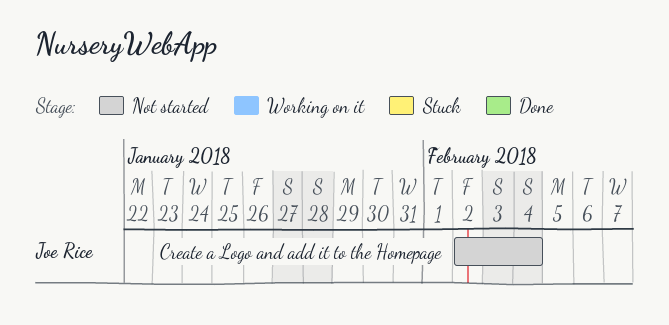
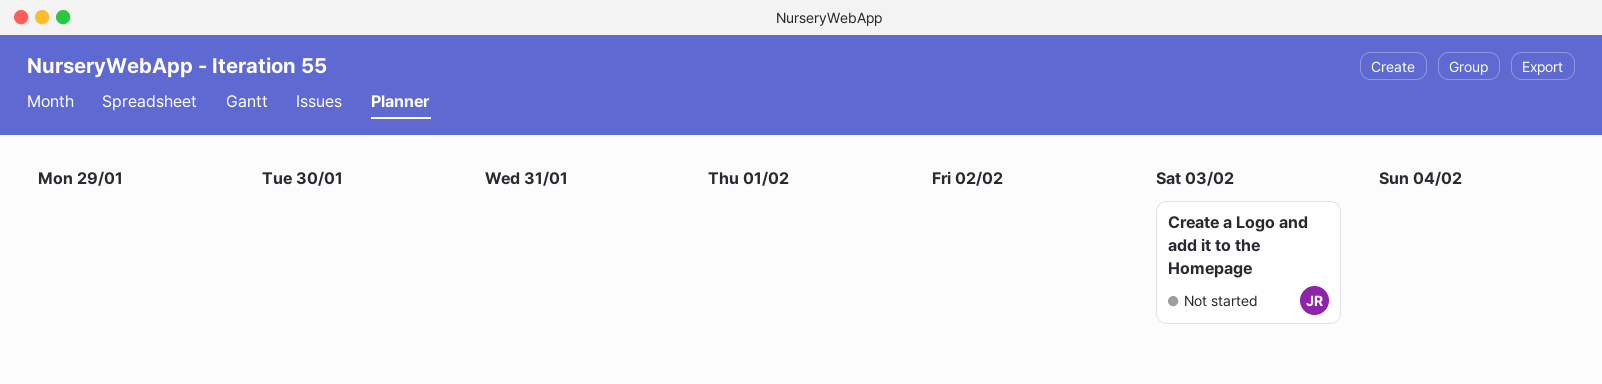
Create a Logo and add it to the Homepage, due: Feb 4 -> Feb 3

